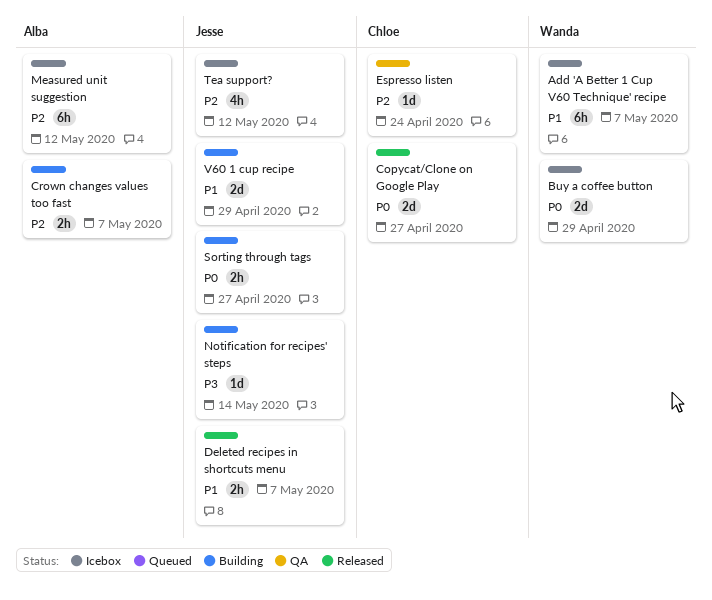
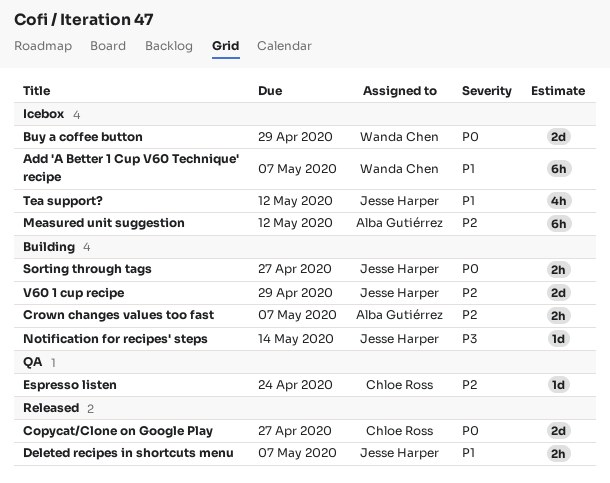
Tea support?, priority: P2 -> P1
V60 1 cup recipe, priority: P1 -> P2

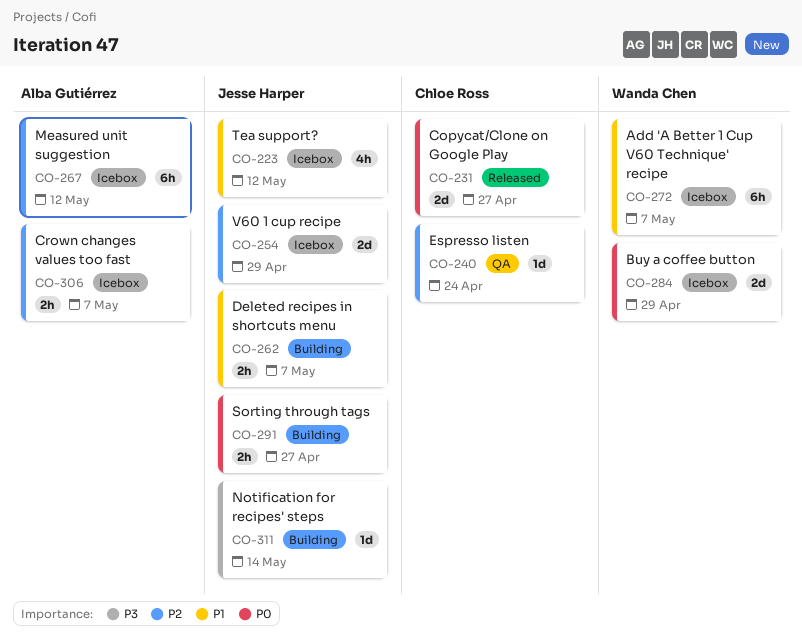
Crown changes values too fast, status: Building -> Icebox
Deleted recipes in shortcuts menu, status: Released -> Building
V60 1 cup recipe, status: Building -> Icebox

